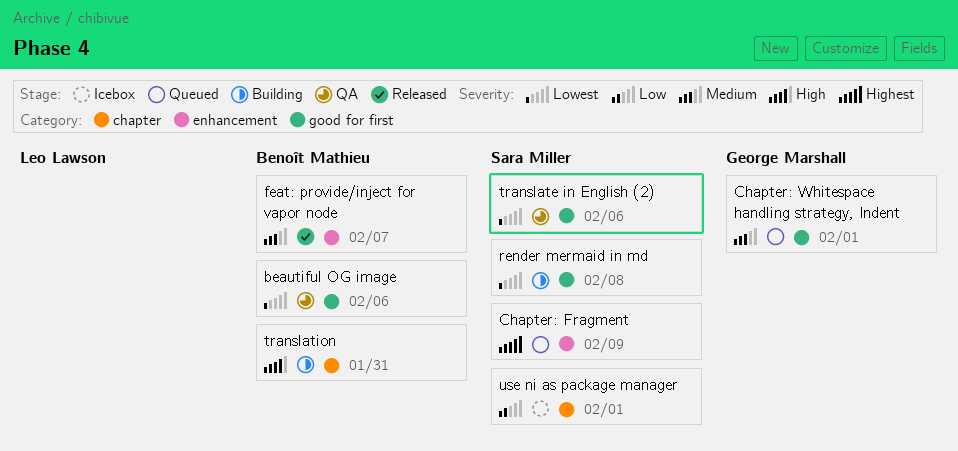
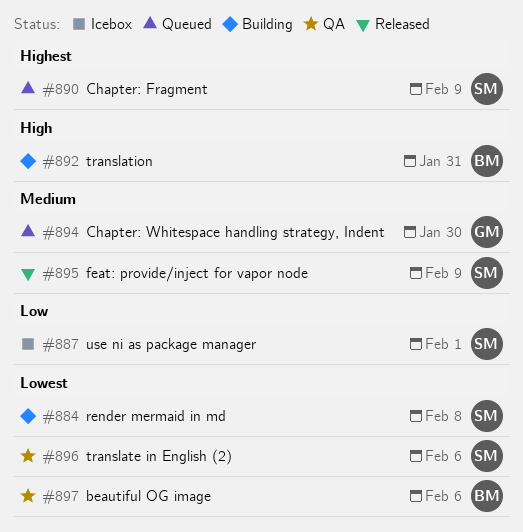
Chapter: Whitespace handling strategy, Indent, due: Feb 1 -> Jan 30
feat: provide/inject for vapor node, owner: Benoît Mathieu -> Sara Miller
feat: provide/inject for vapor node, due: Feb 7 -> Feb 9

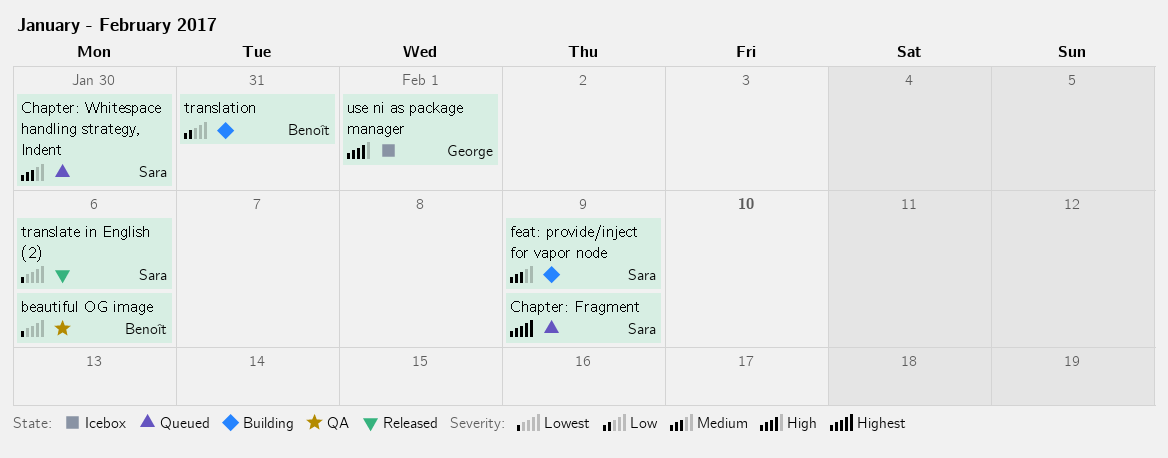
Chapter: Whitespace handling strategy, Indent, owner: George -> Sara
feat: provide/inject for vapor node, status: Released -> Building
render mermaid in md: present -> none
translate in English (2), status: QA -> Released
translation, priority: High -> Low
use ni as package manager, owner: Sara -> George
use ni as package manager, priority: Low -> High

